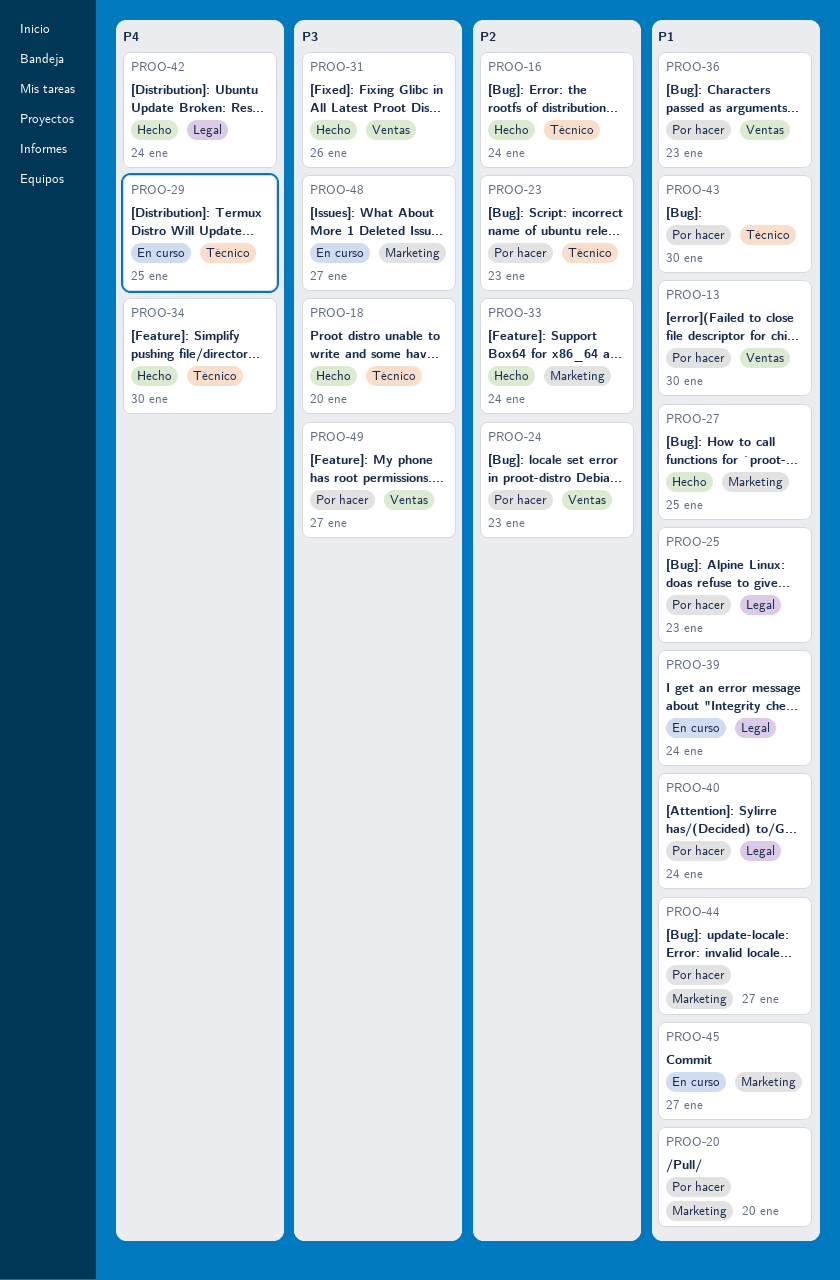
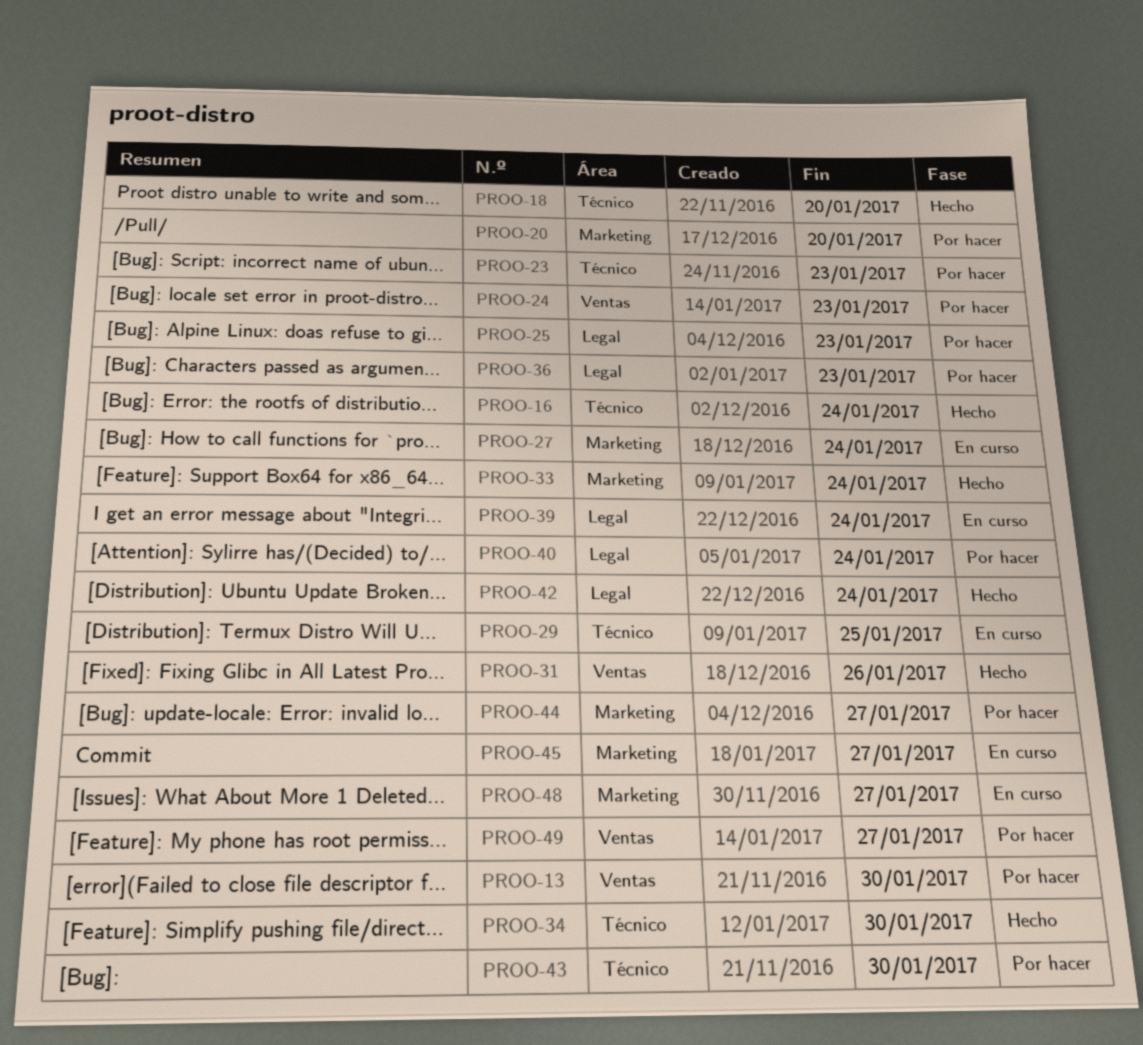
PROO-27, status: Hecho -> En curso
PROO-27, due: Jan 25 -> Jan 24
PROO-36, label: Ventas -> Legal

